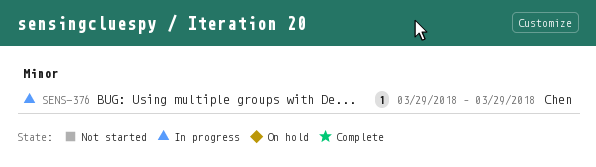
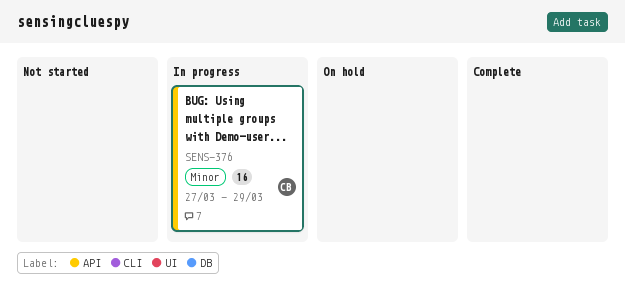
SENS-376, estimate: 1 -> 16
SENS-376, start: Mar 29 -> Mar 27

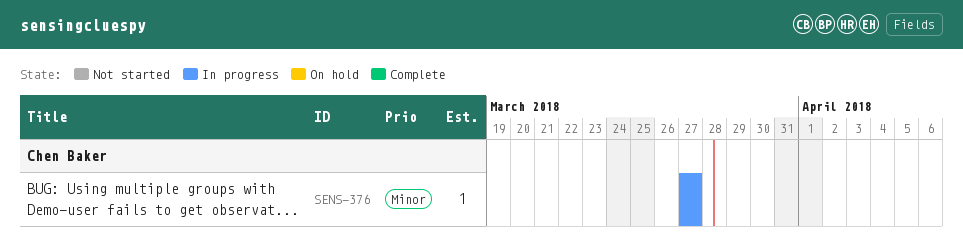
SENS-376, estimate: 16 -> 1
SENS-376, due: Mar 29 -> Mar 27

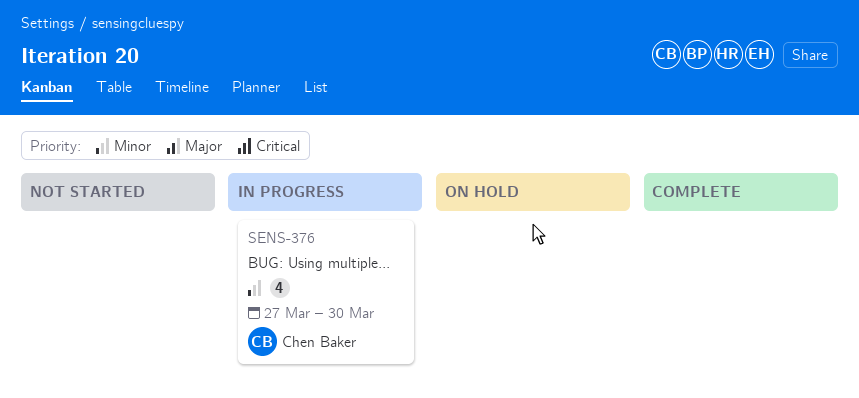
SENS-376, estimate: 1 -> 4
SENS-376, due: Mar 27 -> Mar 30

